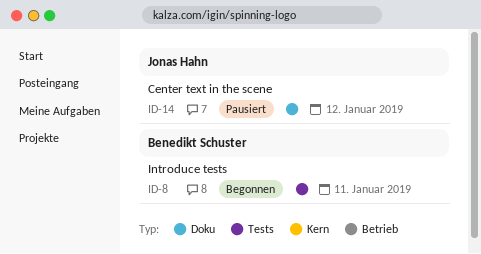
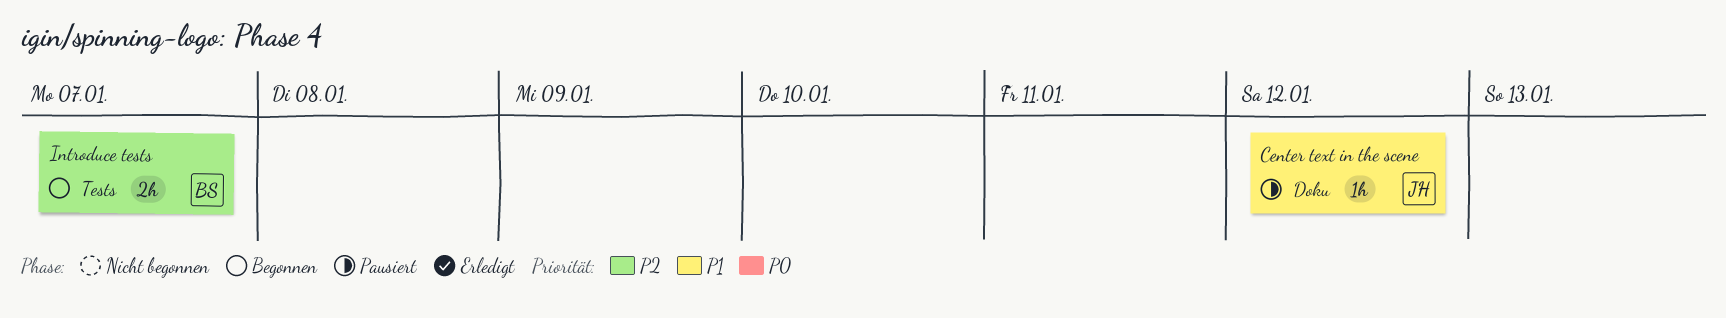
Introduce tests, due: Jan 11 -> Jan 7

